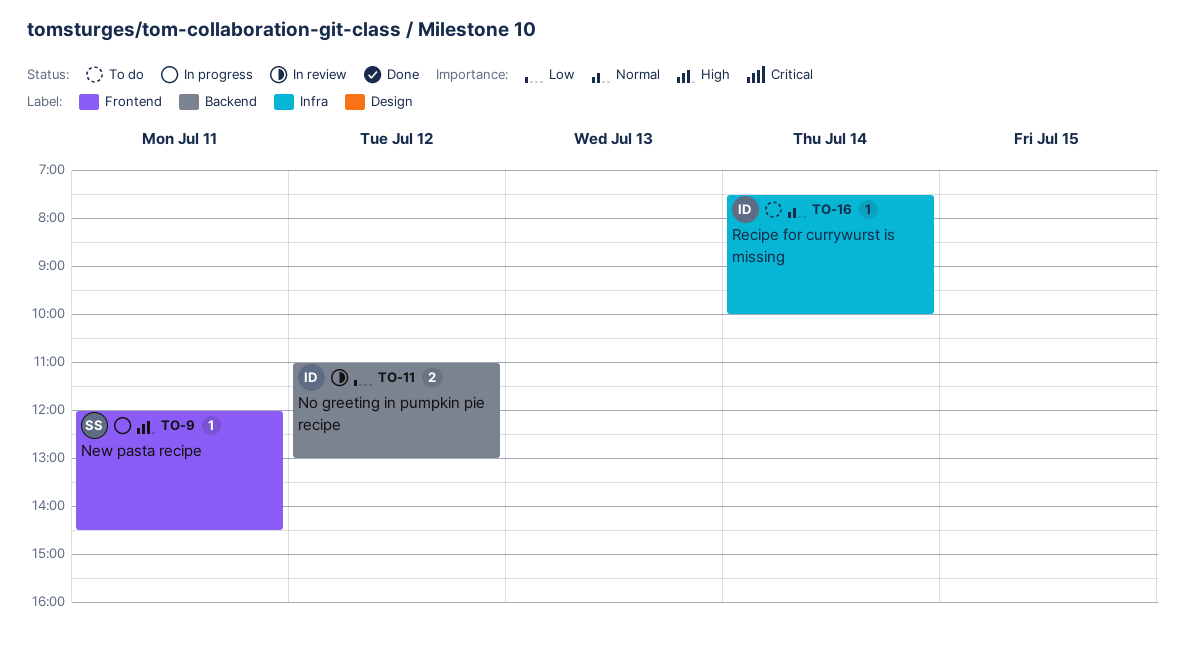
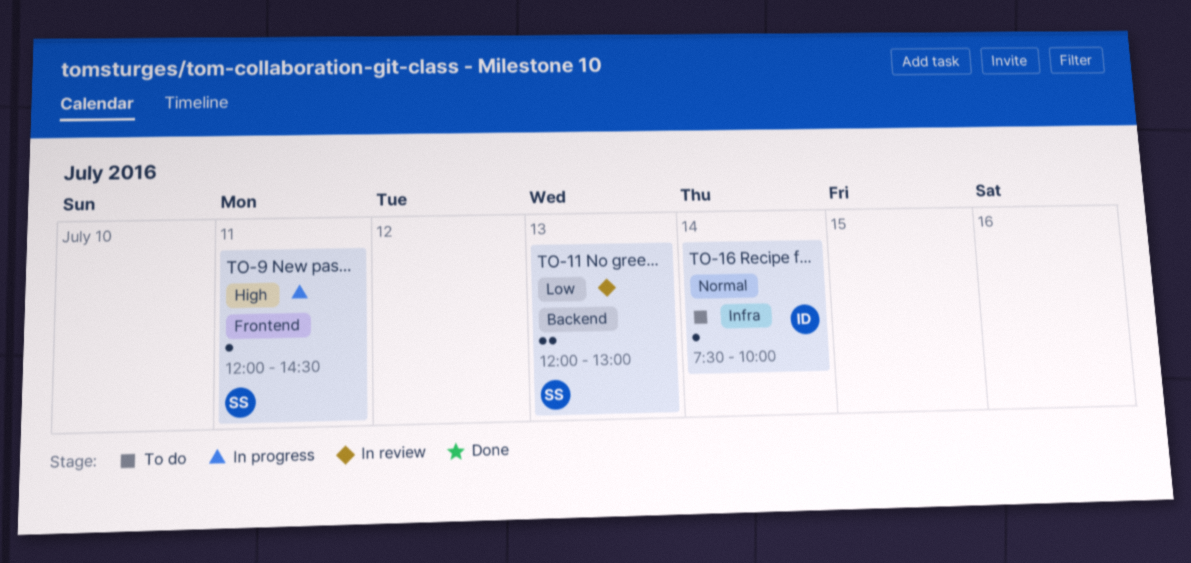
TO-11, owner: ID -> SS
TO-11, day: Jul 12 -> Jul 13
TO-11, begins: 11:00 -> 12:00

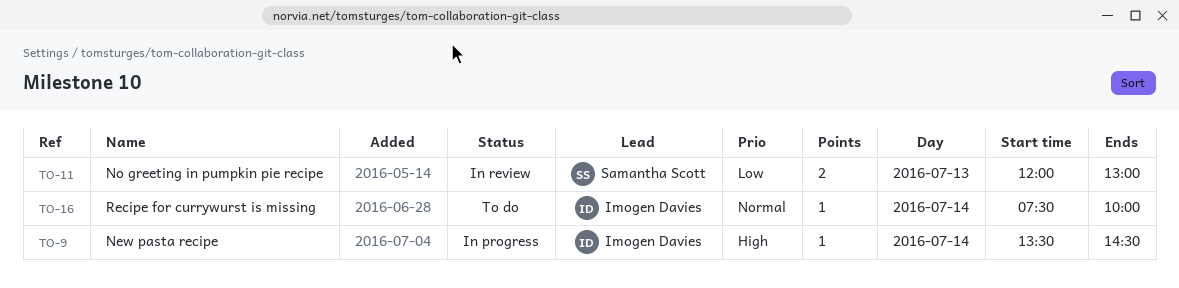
TO-9, owner: Samantha Scott -> Imogen Davies
TO-9, day: Jul 11 -> Jul 14
TO-9, begins: 12:00 -> 13:30

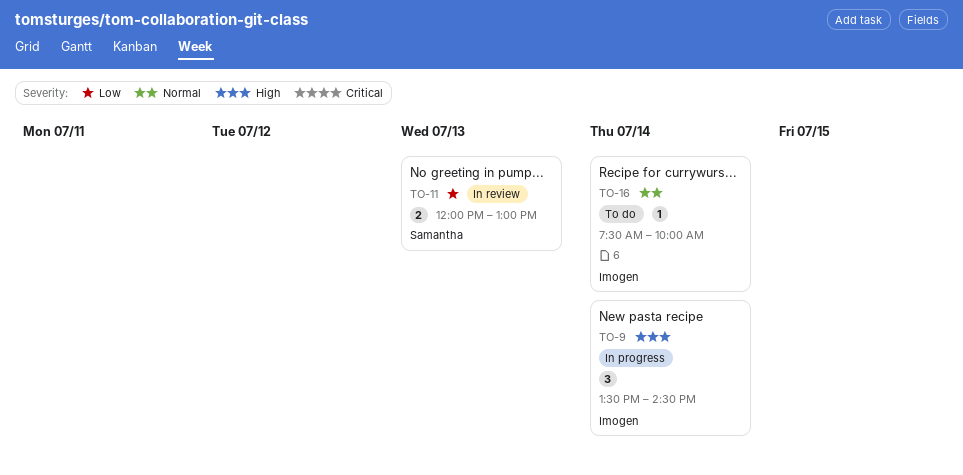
TO-9, estimate: 1 -> 3

